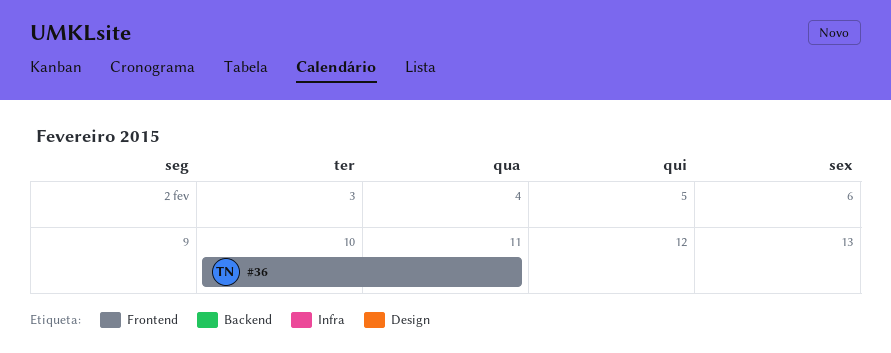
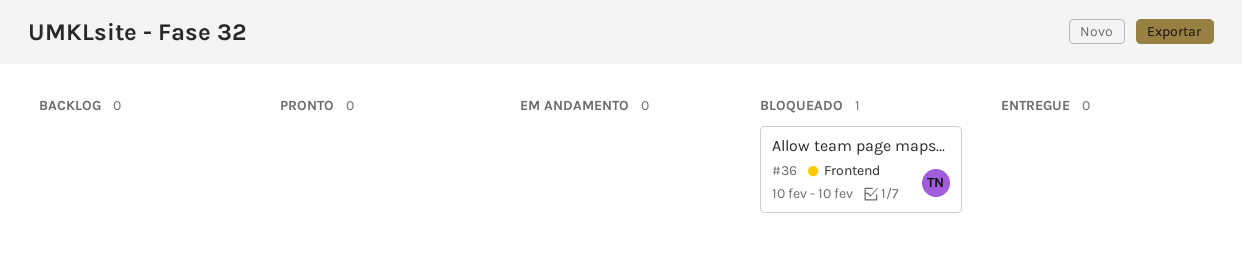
#36, due: Feb 11 -> Feb 10

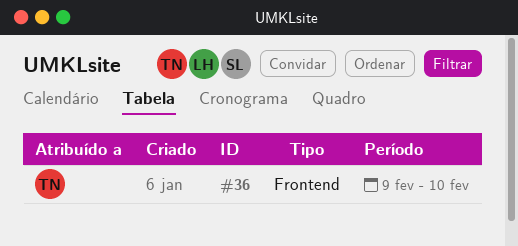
#36, start: Feb 10 -> Feb 9

